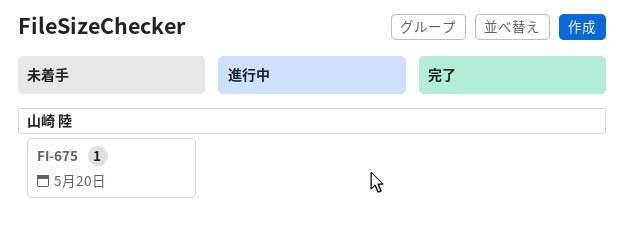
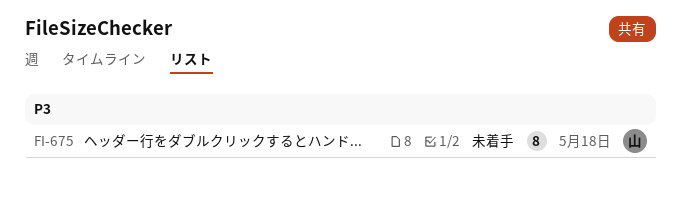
FI-675, estimate: 1 -> 8
FI-675, due: May 20 -> May 18

